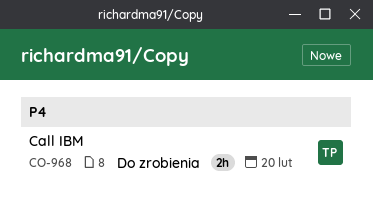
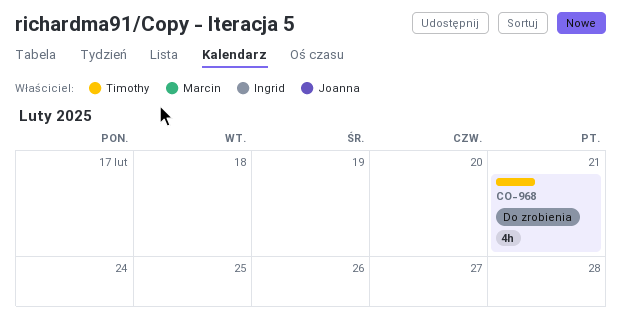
CO-968, estimate: 2h -> 4h
CO-968, due: Feb 20 -> Feb 21

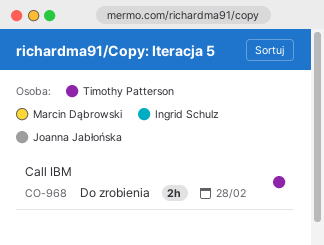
CO-968, estimate: 4h -> 2h
CO-968, due: Feb 21 -> Feb 28

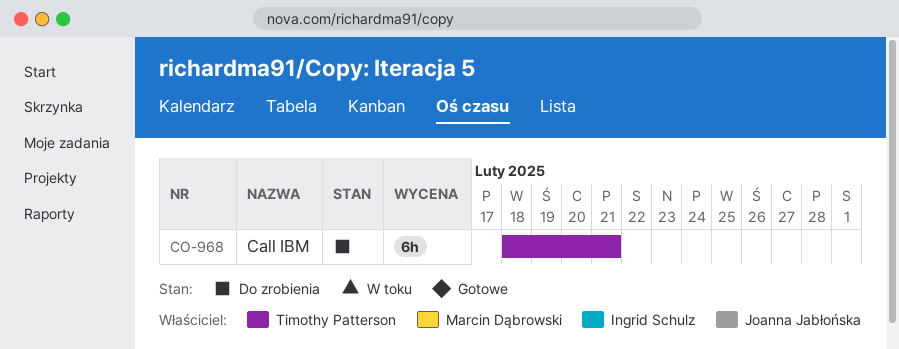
CO-968, estimate: 2h -> 6h
CO-968, due: Feb 28 -> Feb 21

